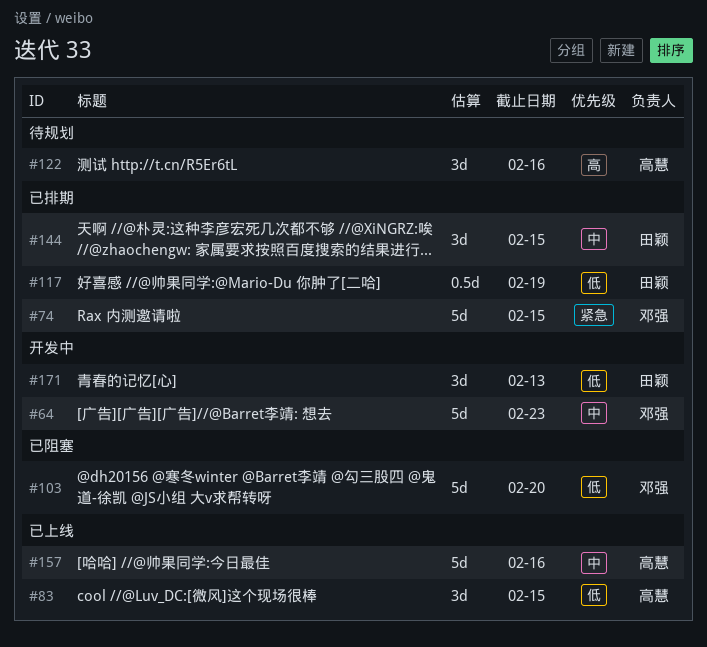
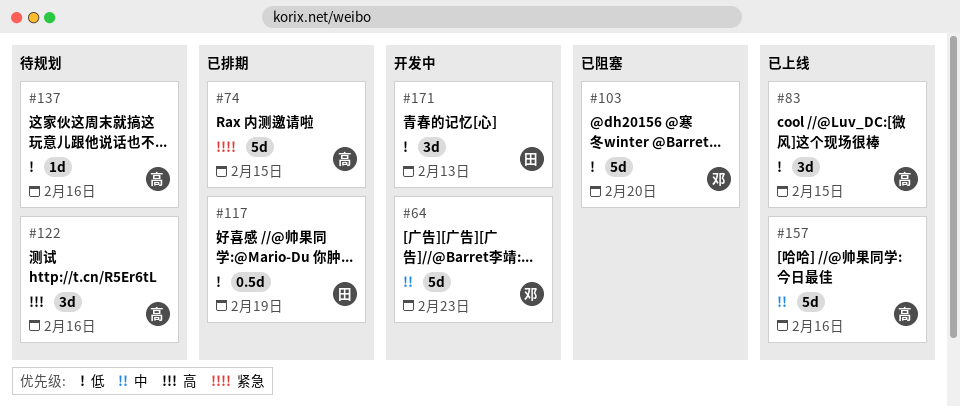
#74, owner: 邓强 -> 高慧
#137: none -> present
#144: present -> none

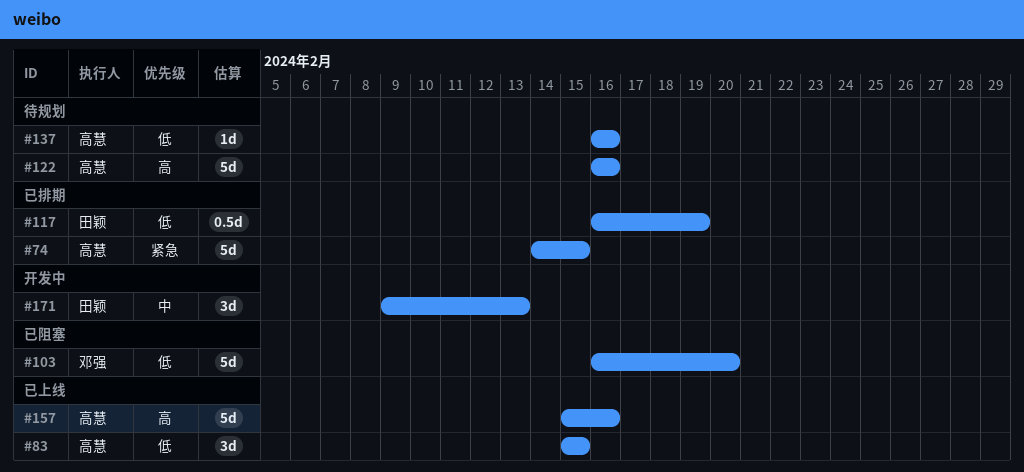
#64: present -> none
#122, estimate: 3d -> 5d
#157, priority: 中 -> 高
#171, priority: 低 -> 中

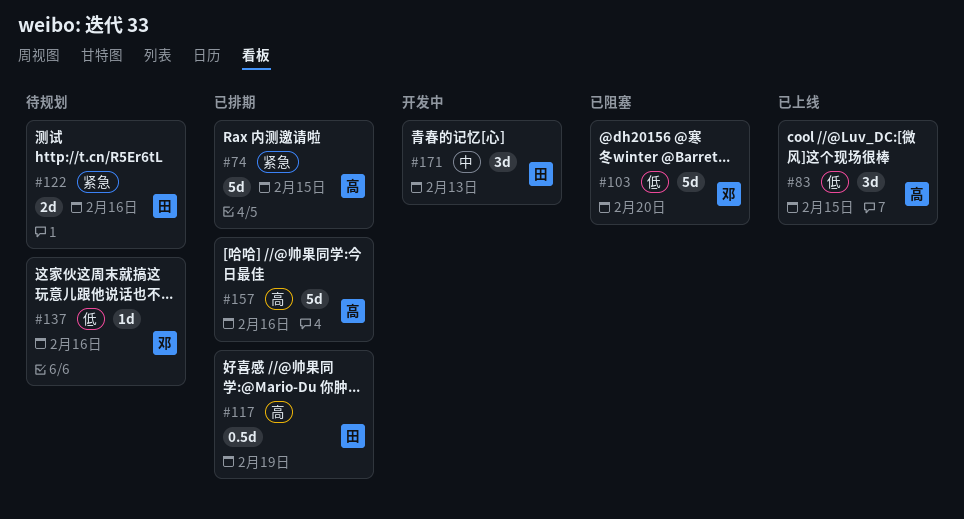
#117, priority: 低 -> 高
#122, owner: 高慧 -> 田颖
#122, priority: 高 -> 紧急
#122, estimate: 5d -> 2d
#137, owner: 高慧 -> 邓强
#157, status: 已上线 -> 已排期

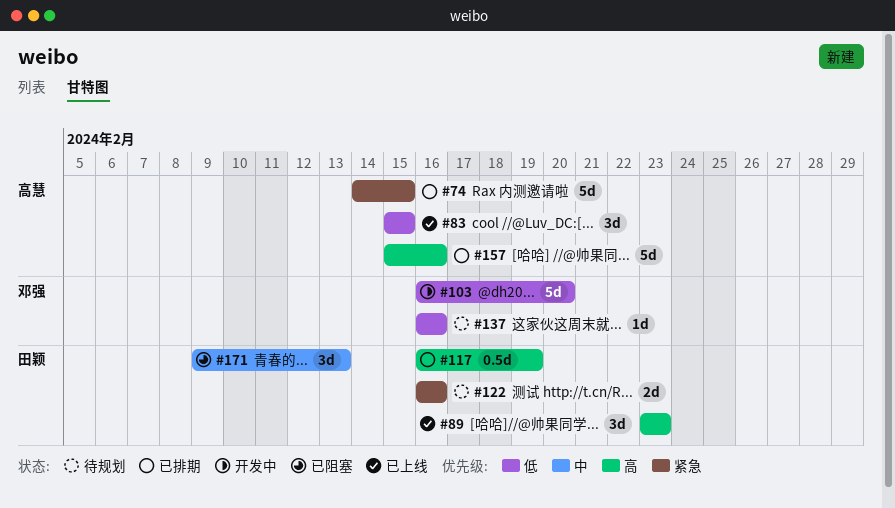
#89: none -> present
#103, status: 已阻塞 -> 开发中
#171, status: 开发中 -> 已阻塞

